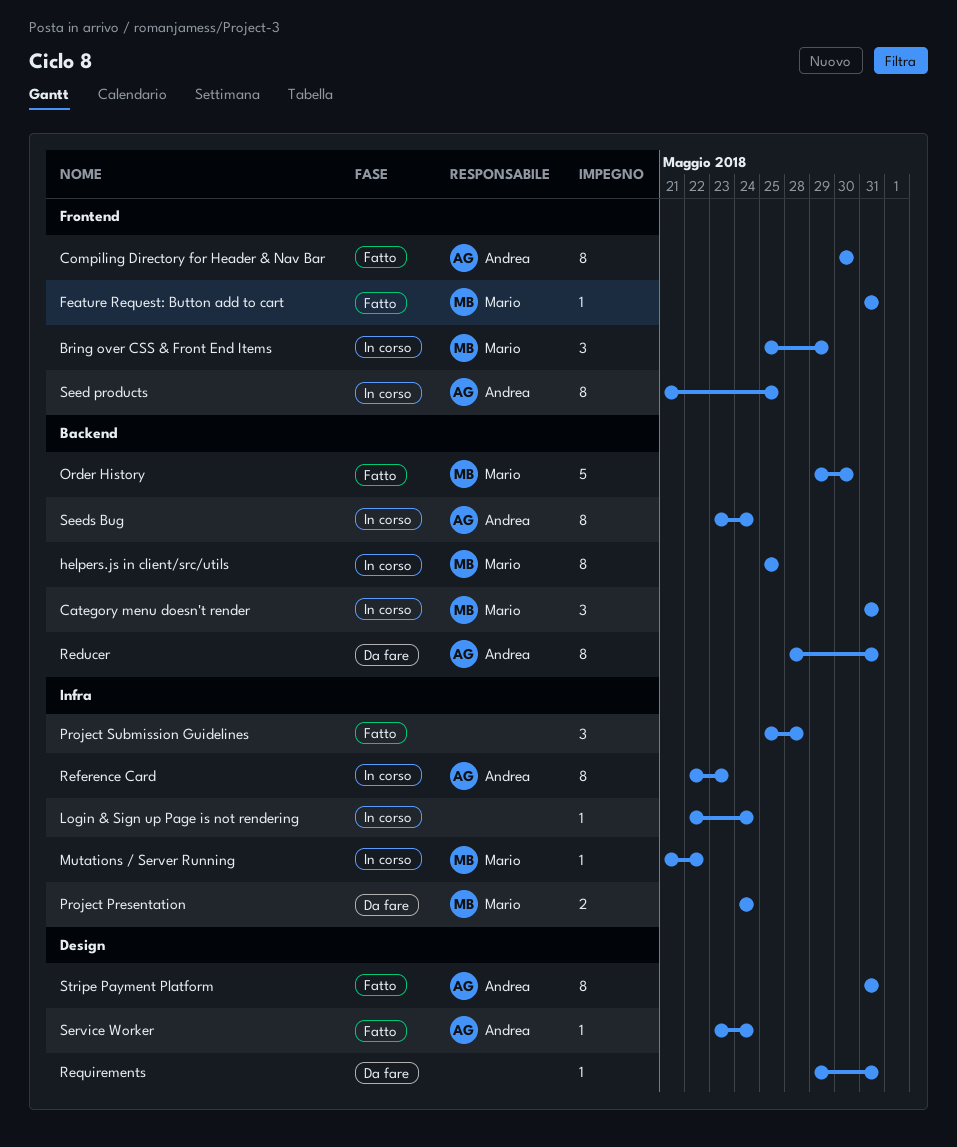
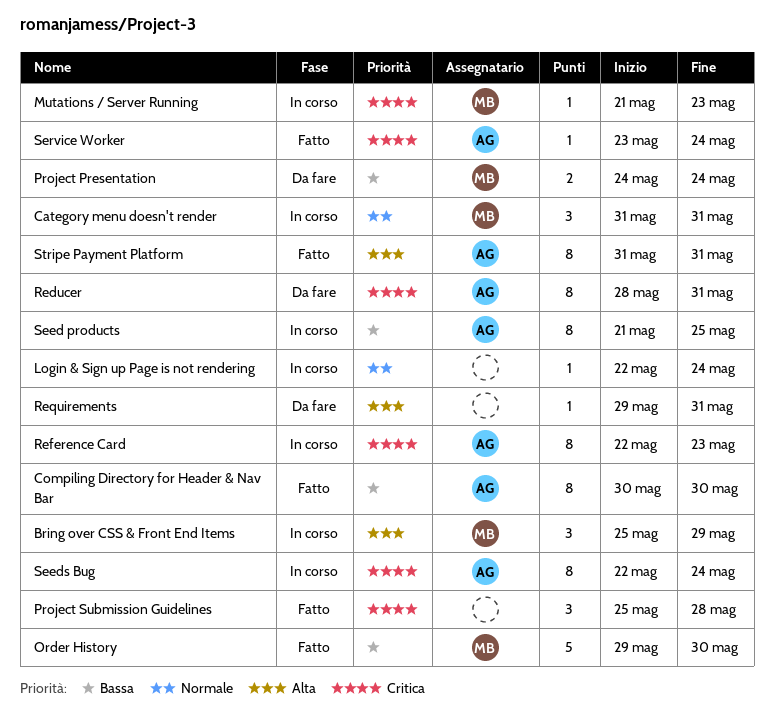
Feature Request: Button add to cart: present -> none
helpers.js in client/src/utils: present -> none
Mutations / Server Running, due: May 22 -> May 23
Seeds Bug, start: May 23 -> May 22

